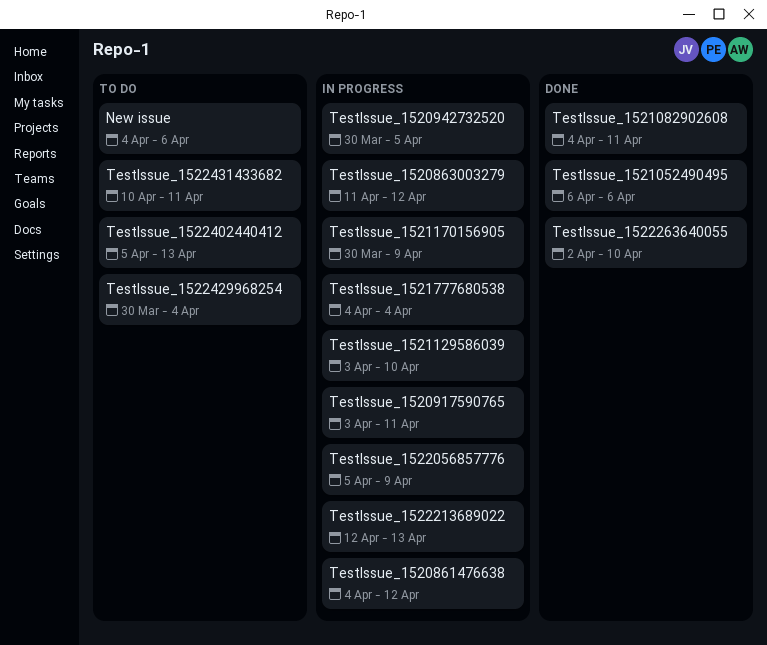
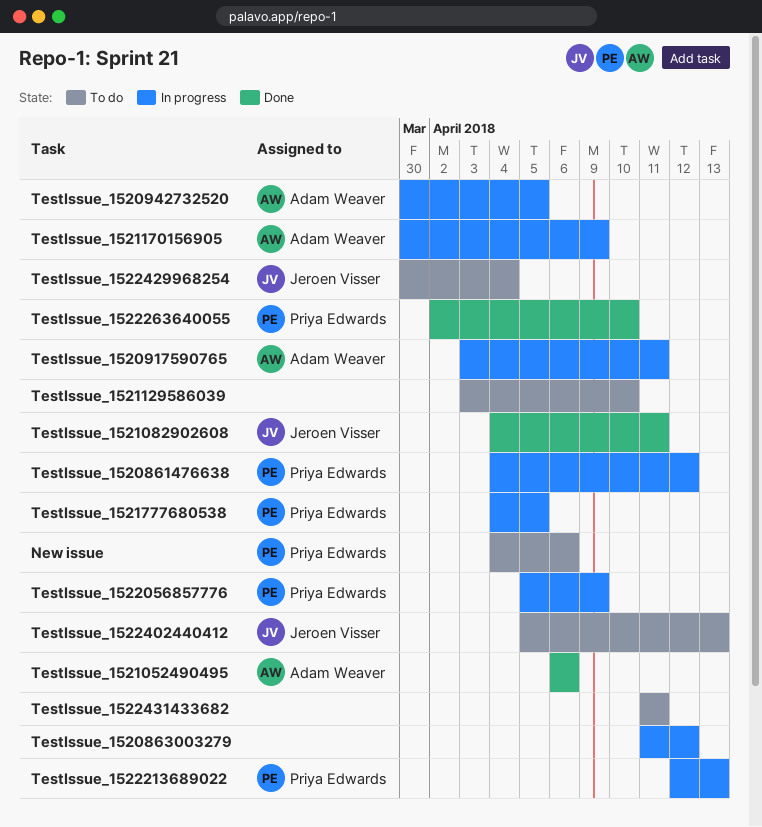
TestIssue_1521129586039, status: In progress -> To do
TestIssue_1521777680538, due: Apr 4 -> Apr 5
TestIssue_1522431433682, start: Apr 10 -> Apr 11

